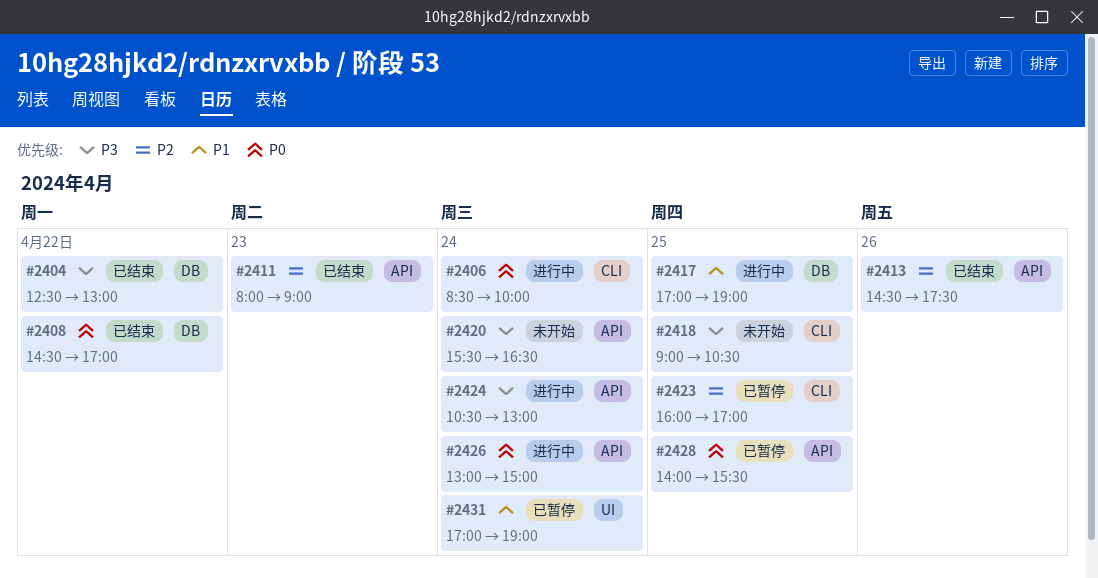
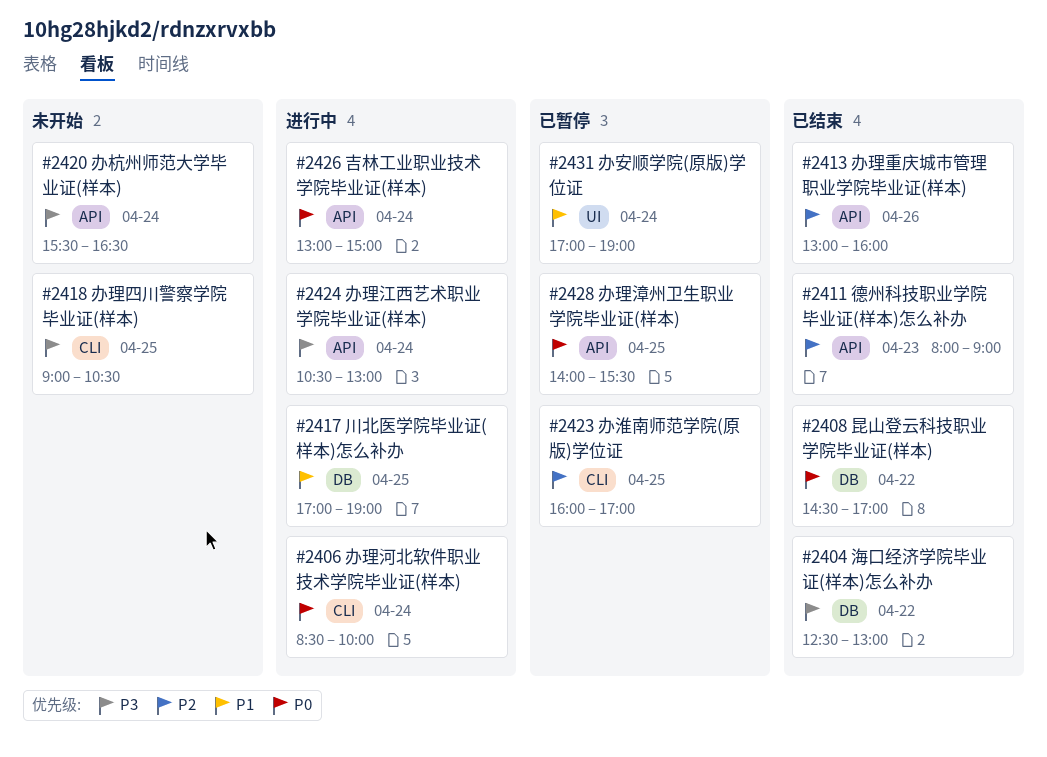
#2413, begins: 14:30 -> 13:00
#2413, ends: 17:30 -> 16:00

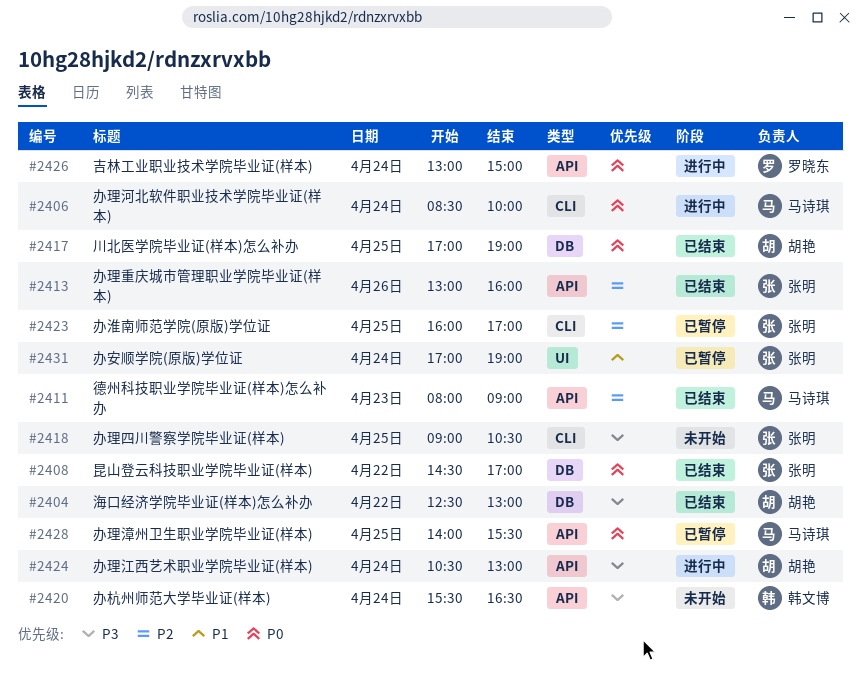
#2417, status: 进行中 -> 已结束
#2417, priority: P1 -> P0

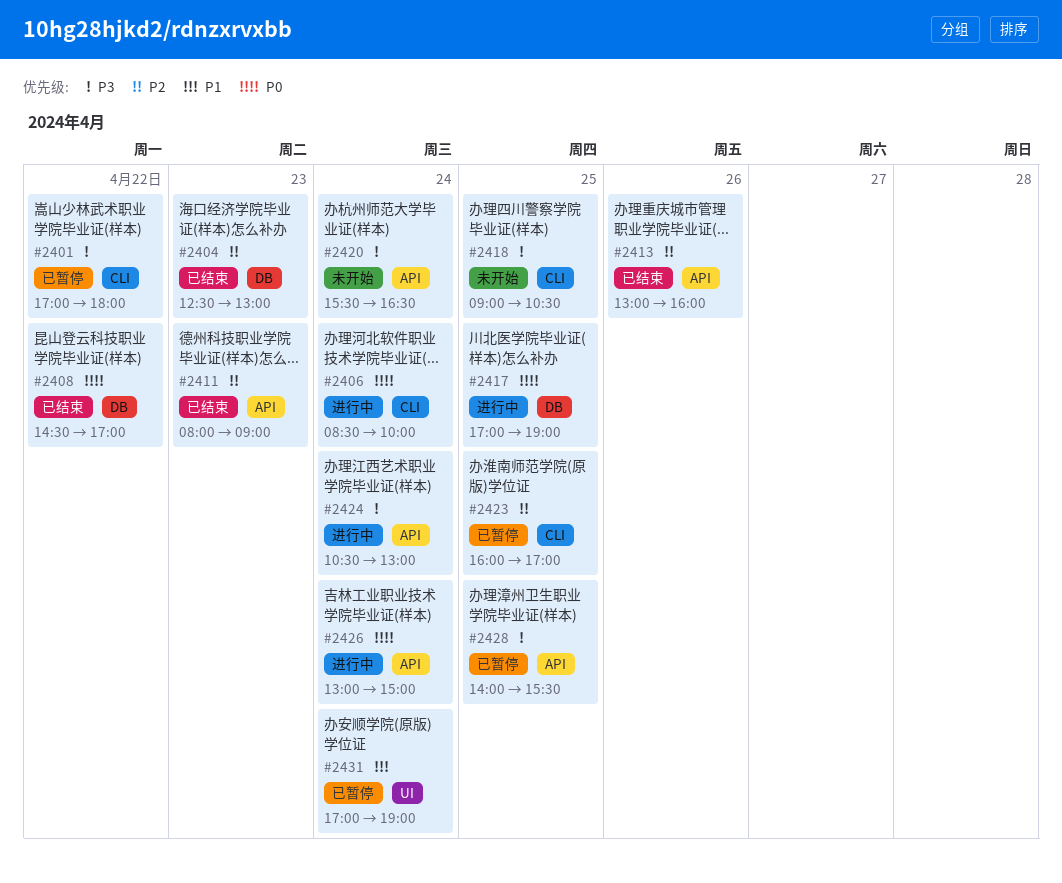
#2401: none -> present
#2404, priority: P3 -> P2
#2404, day: Apr 22 -> Apr 23
#2417, status: 已结束 -> 进行中
#2428, priority: P0 -> P3

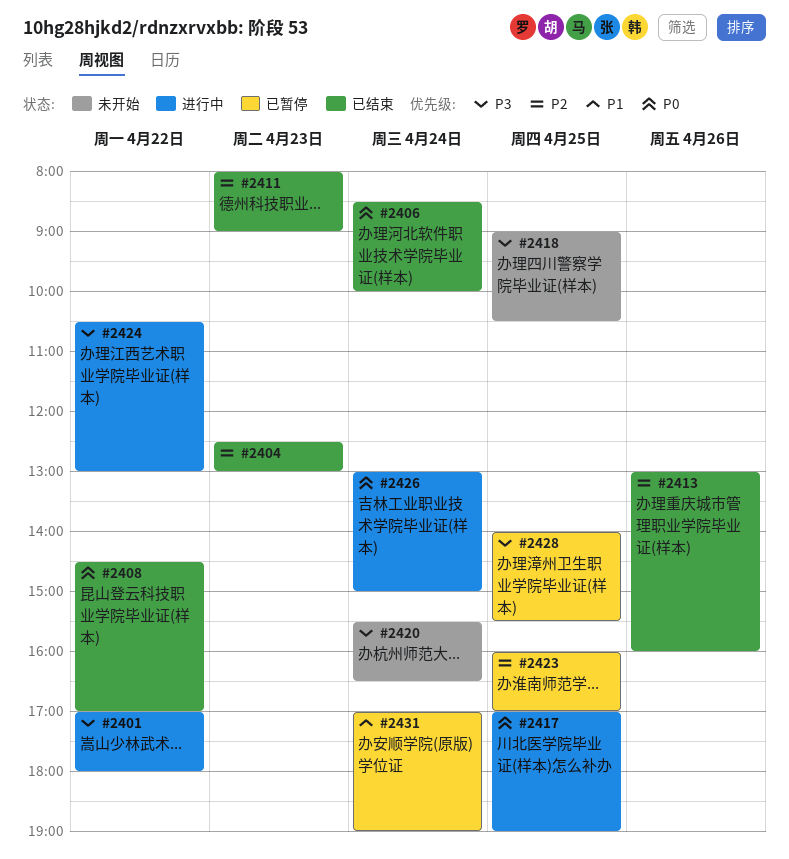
#2401, status: 已暂停 -> 进行中
#2406, status: 进行中 -> 已结束
#2424, day: Apr 24 -> Apr 22

